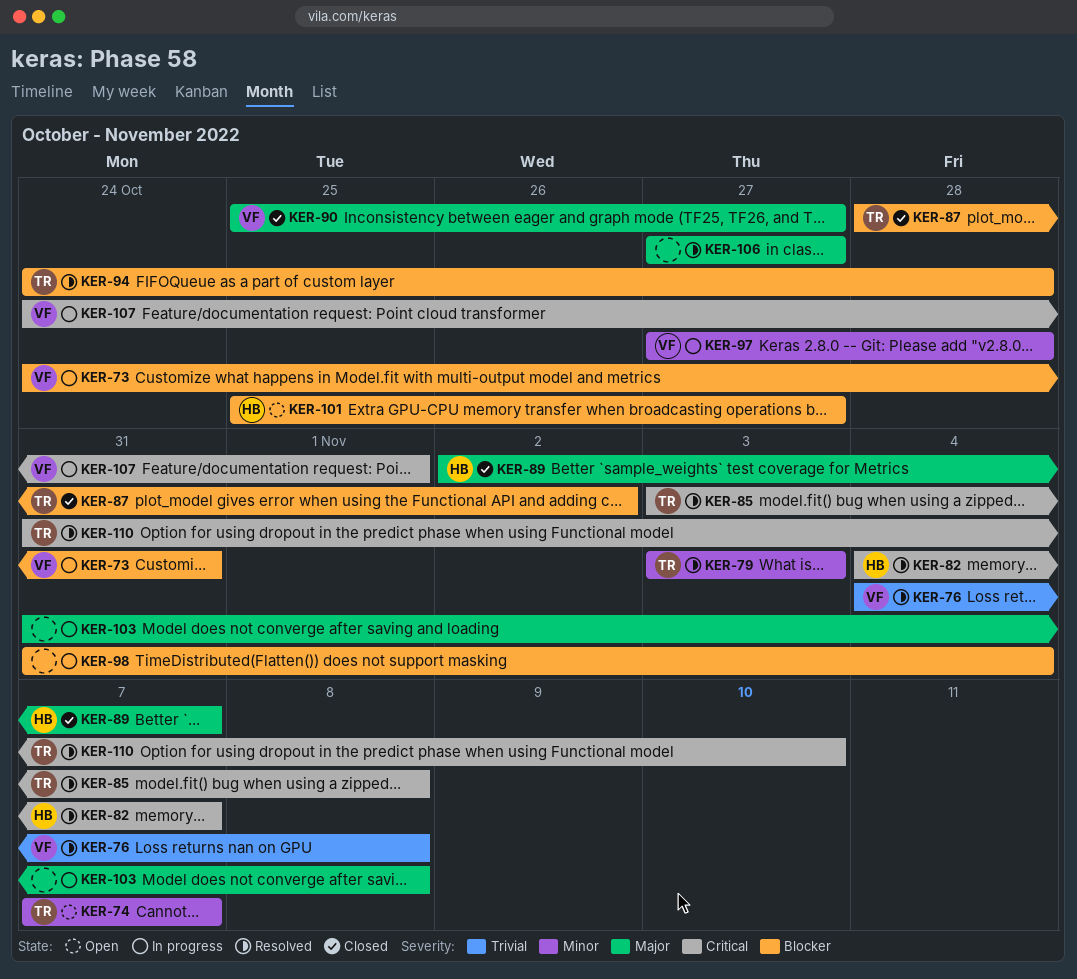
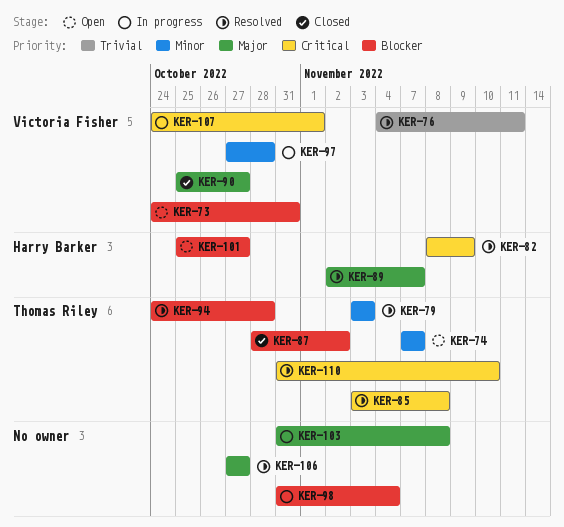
KER-73, status: In progress -> Open
KER-76, due: Nov 8 -> Nov 11
KER-82, start: Nov 4 -> Nov 8
KER-82, due: Nov 7 -> Nov 9
KER-89, status: Closed -> Resolved

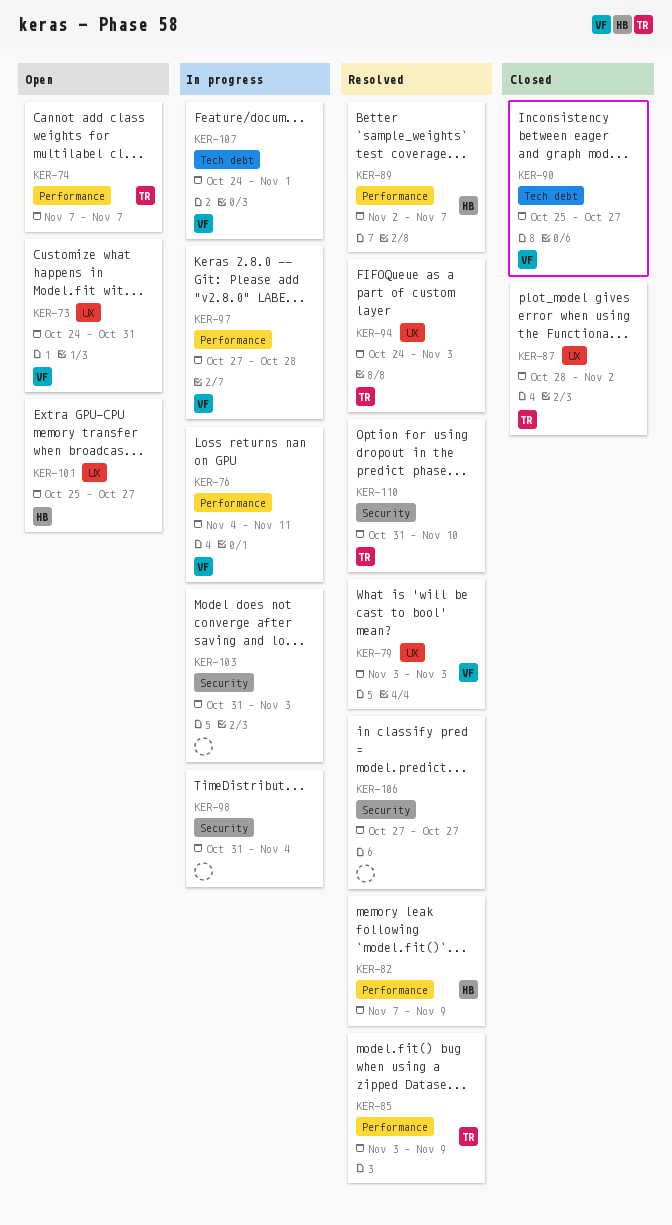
KER-76, status: Resolved -> In progress
KER-79, owner: Thomas Riley -> Victoria Fisher
KER-82, start: Nov 8 -> Nov 7
KER-85, due: Nov 8 -> Nov 9
KER-94, due: Oct 28 -> Nov 3
KER-103, due: Nov 8 -> Nov 3

